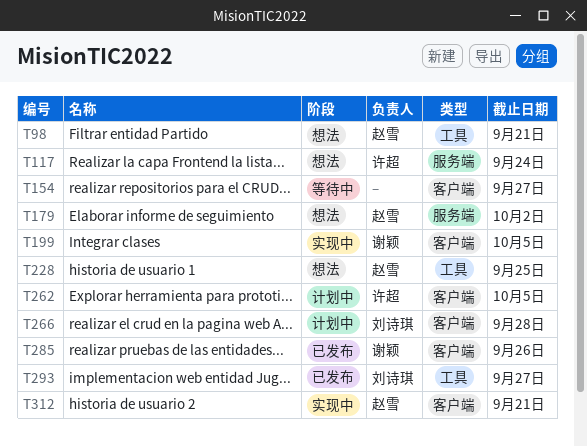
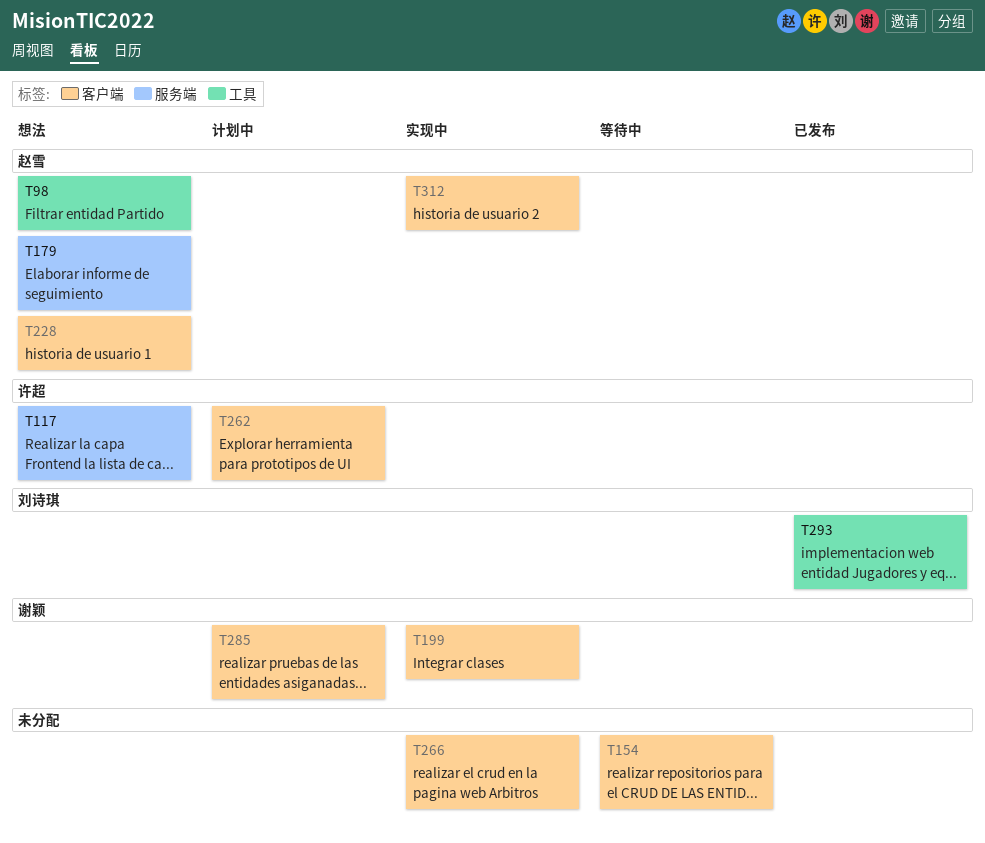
T228, label: 工具 -> 客户端
T266, status: 计划中 -> 实现中
T266, owner: 刘诗琪 -> none
T285, status: 已发布 -> 计划中

